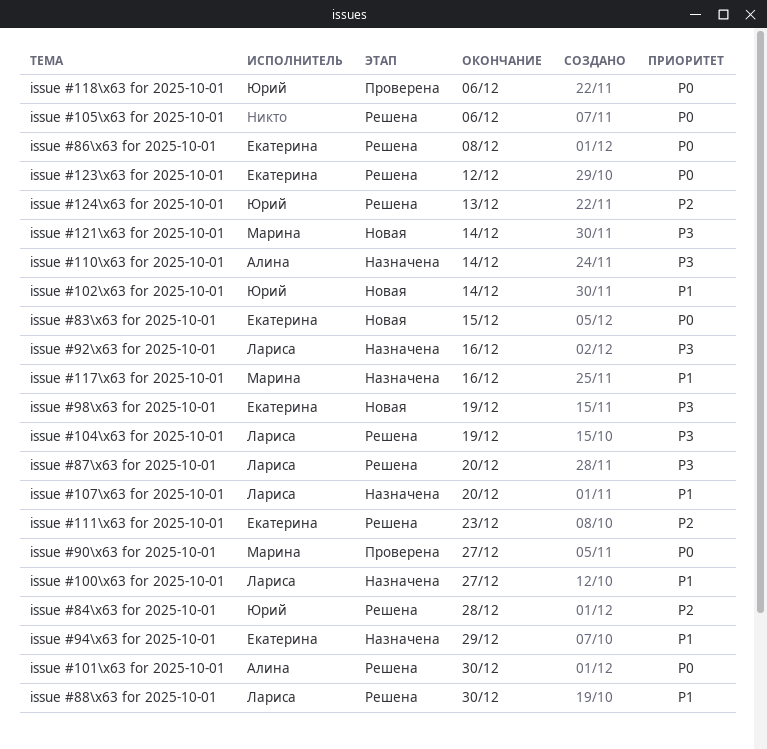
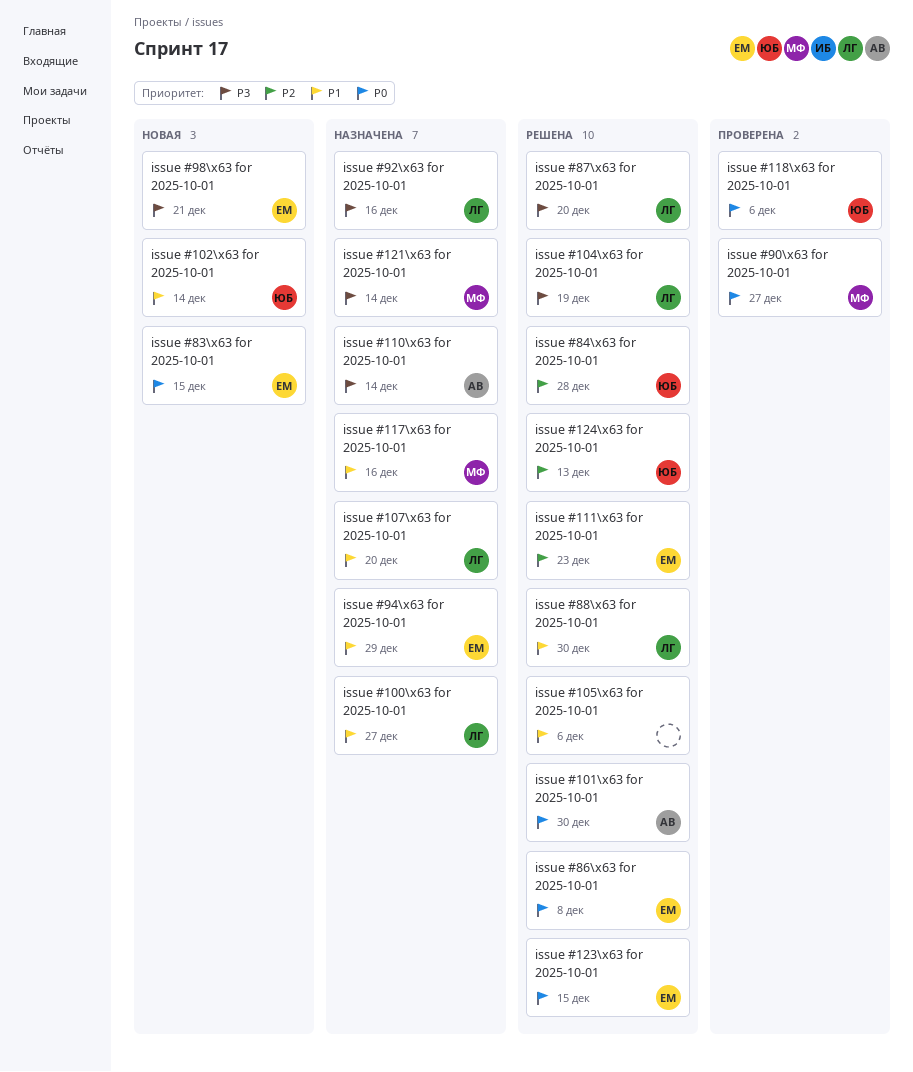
issue #105\x63 for 2025-10-01, priority: P0 -> P1
issue #121\x63 for 2025-10-01, status: Новая -> Назначена
issue #123\x63 for 2025-10-01, due: Dec 12 -> Dec 15
issue #98\x63 for 2025-10-01, due: Dec 19 -> Dec 21

